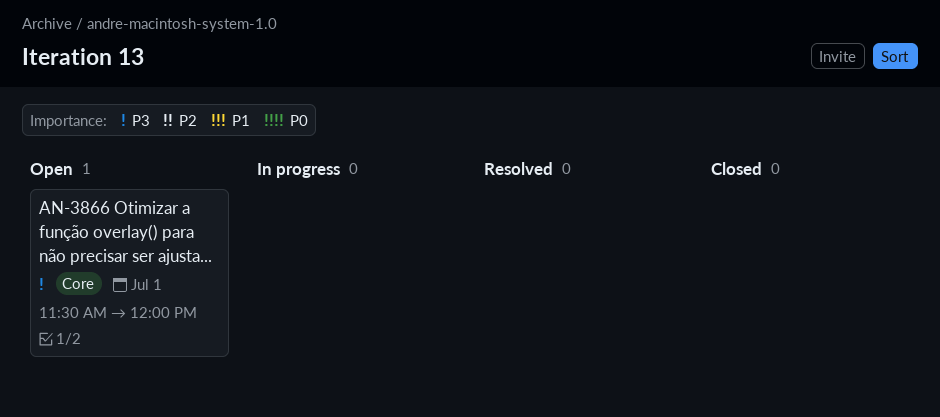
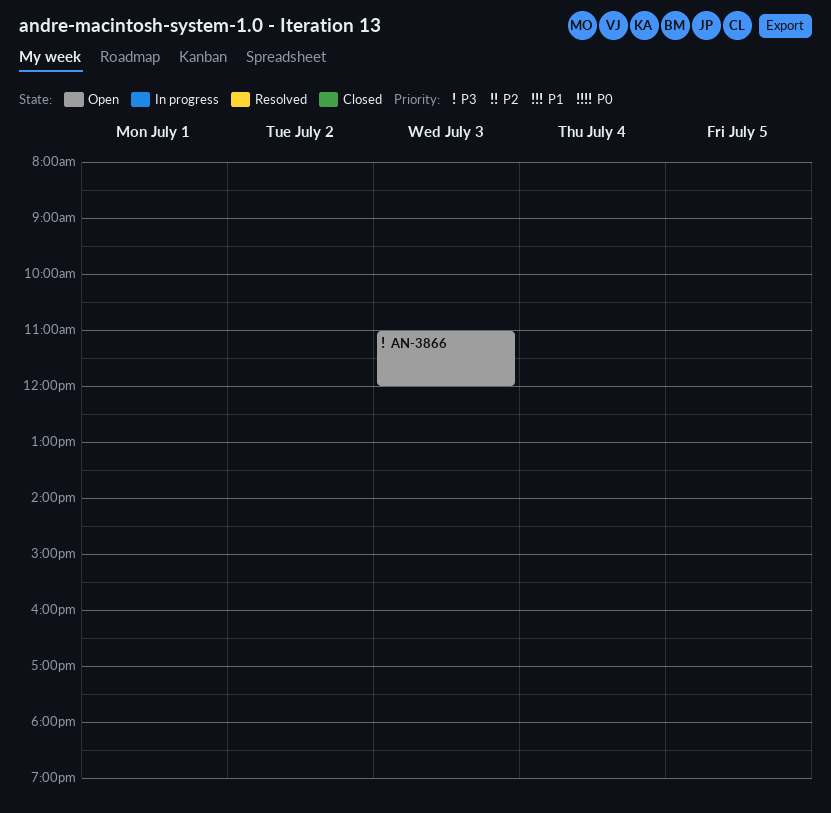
AN-3866, day: Jul 1 -> Jul 3
AN-3866, begins: 11:30 -> 11:00

